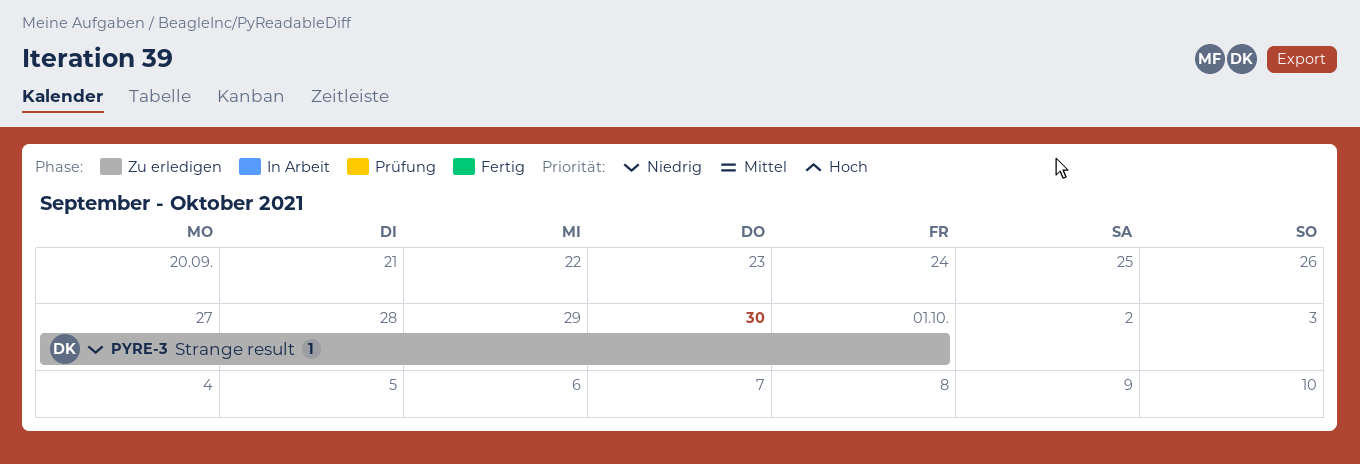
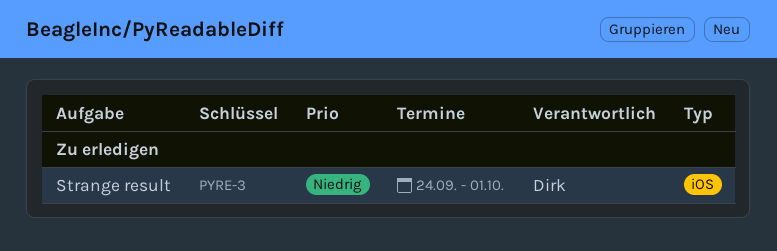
PYRE-3, start: Sep 27 -> Sep 24

